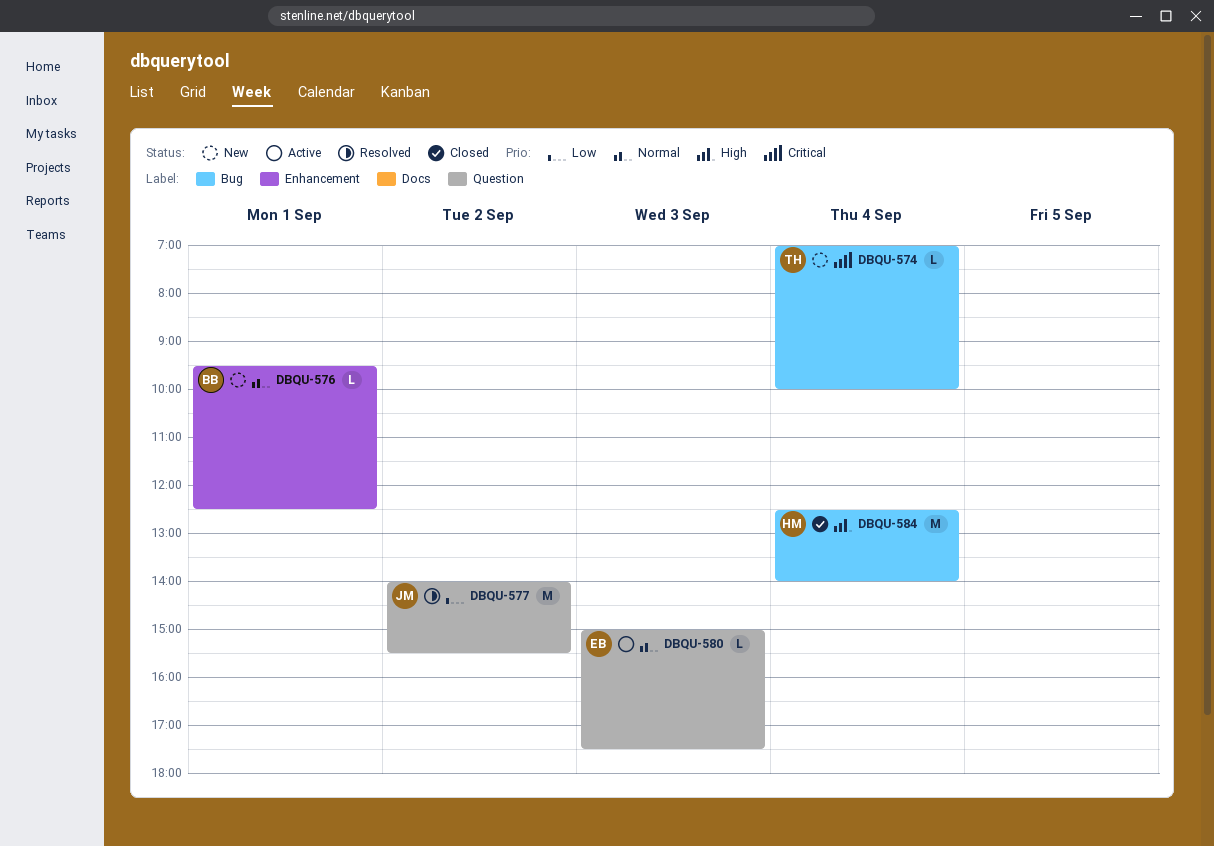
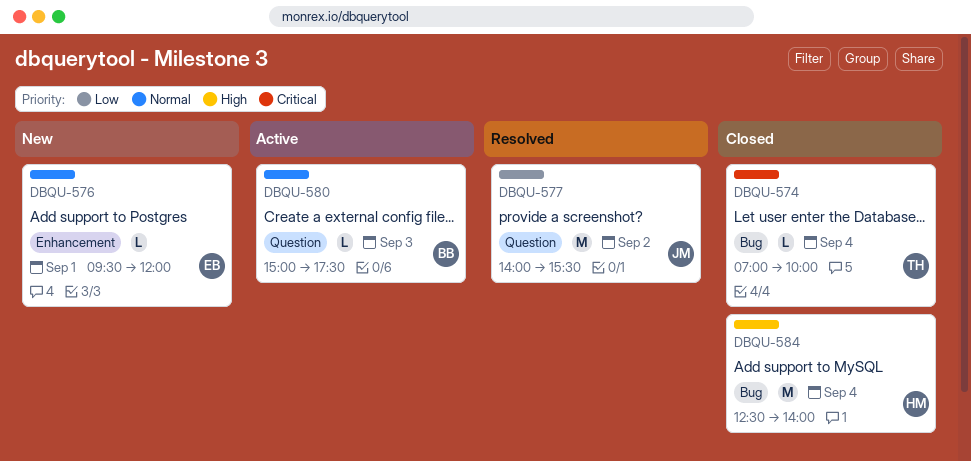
DBQU-574, status: New -> Closed
DBQU-576, owner: BB -> EB
DBQU-576, ends: 12:30 -> 12:00
DBQU-580, owner: EB -> BB

